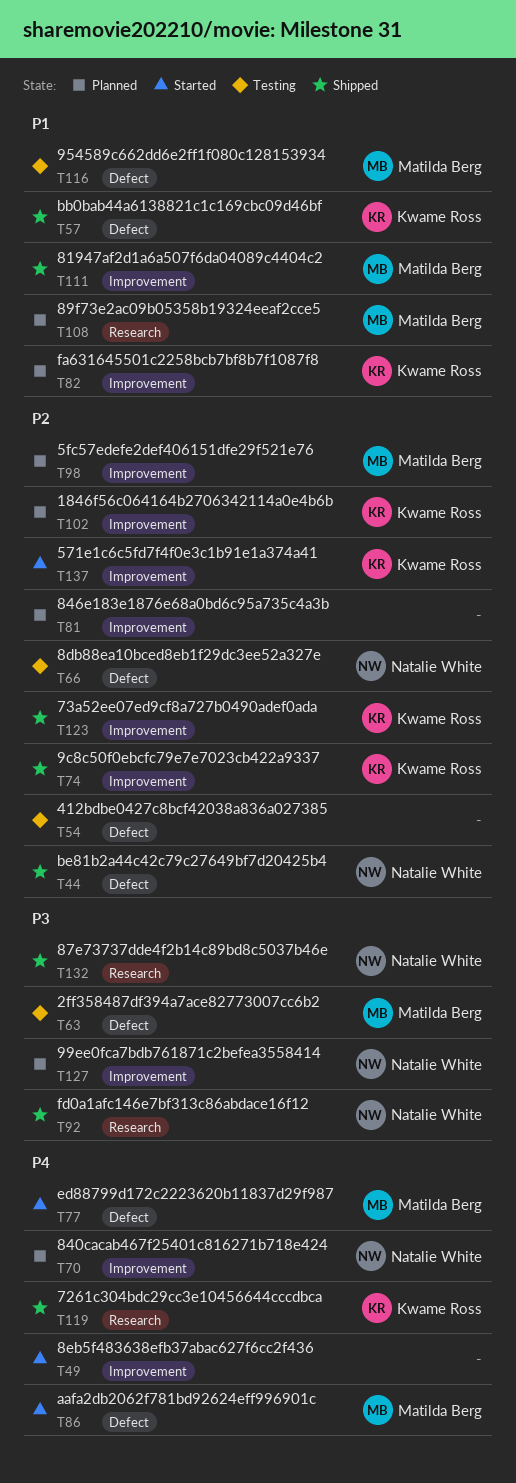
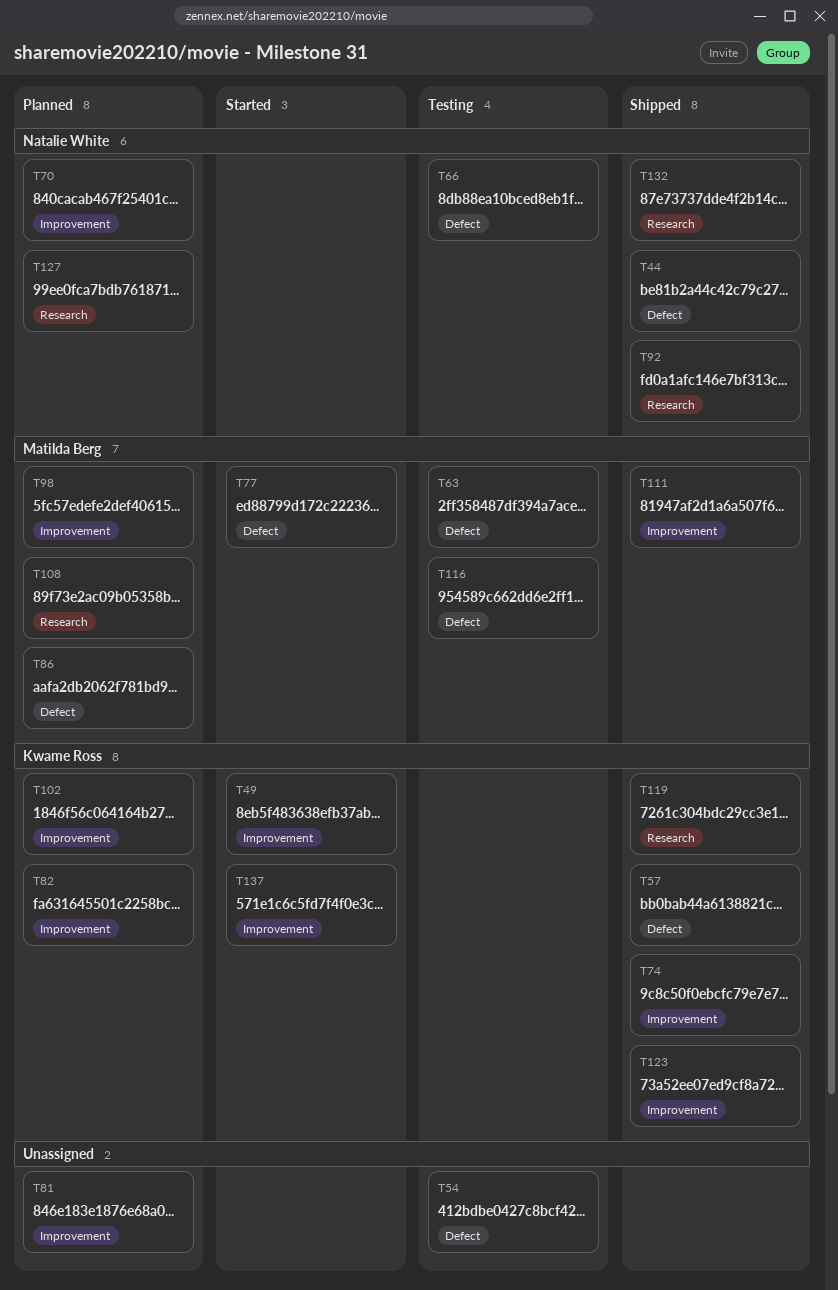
T49, owner: none -> Kwame Ross
T86, status: Started -> Planned
T127, label: Improvement -> Research

